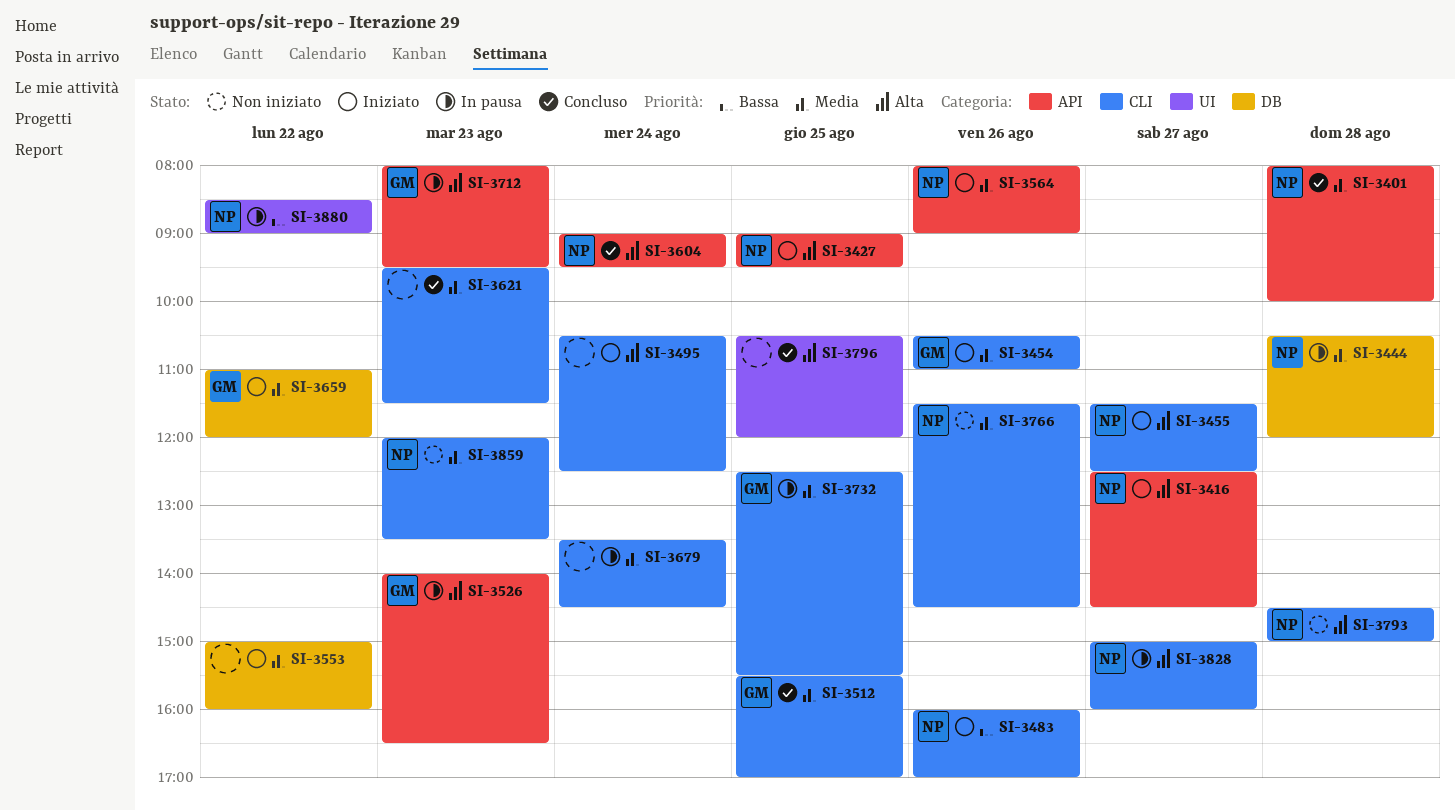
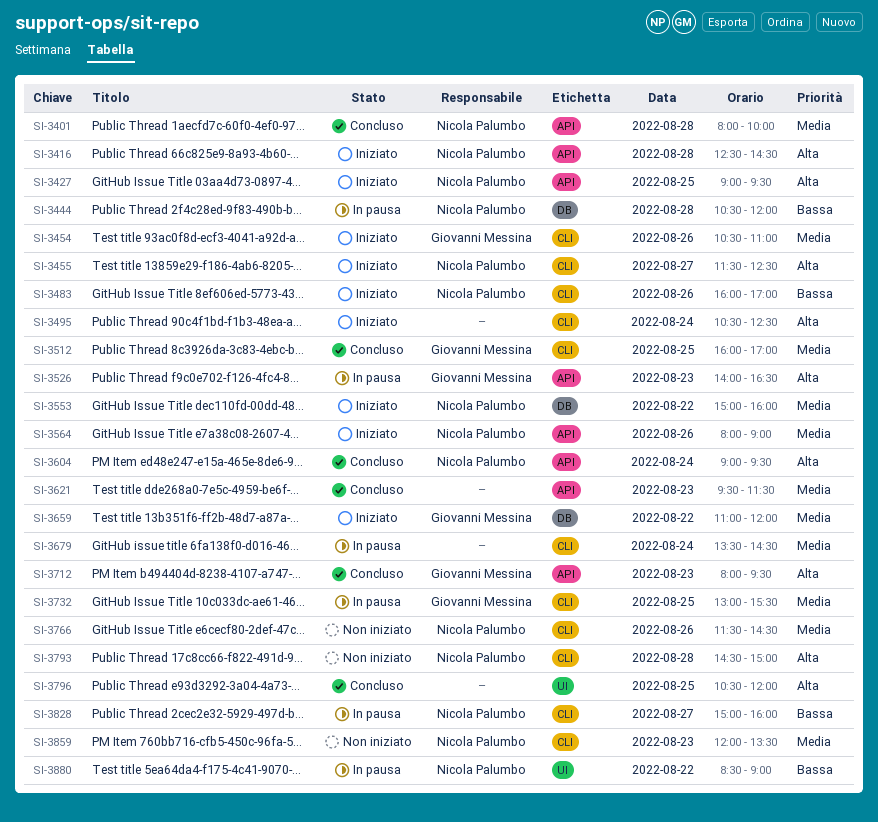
SI-3416, day: Aug 27 -> Aug 28
SI-3444, priority: Media -> Bassa
SI-3512, begins: 15:30 -> 16:00
SI-3553, owner: none -> Nicola Palumbo
SI-3621, label: CLI -> API
SI-3712, status: In pausa -> Concluso
SI-3732, begins: 12:30 -> 13:00
SI-3828, priority: Alta -> Bassa

